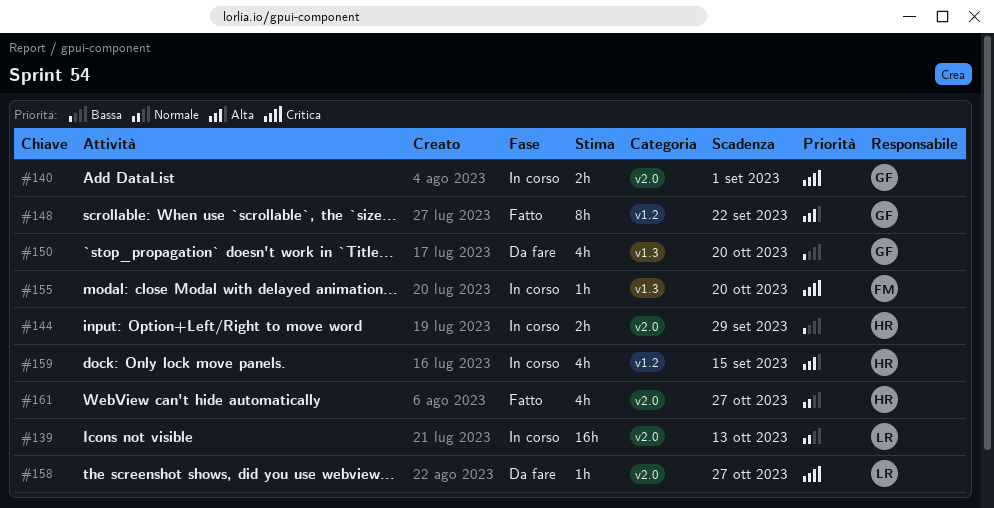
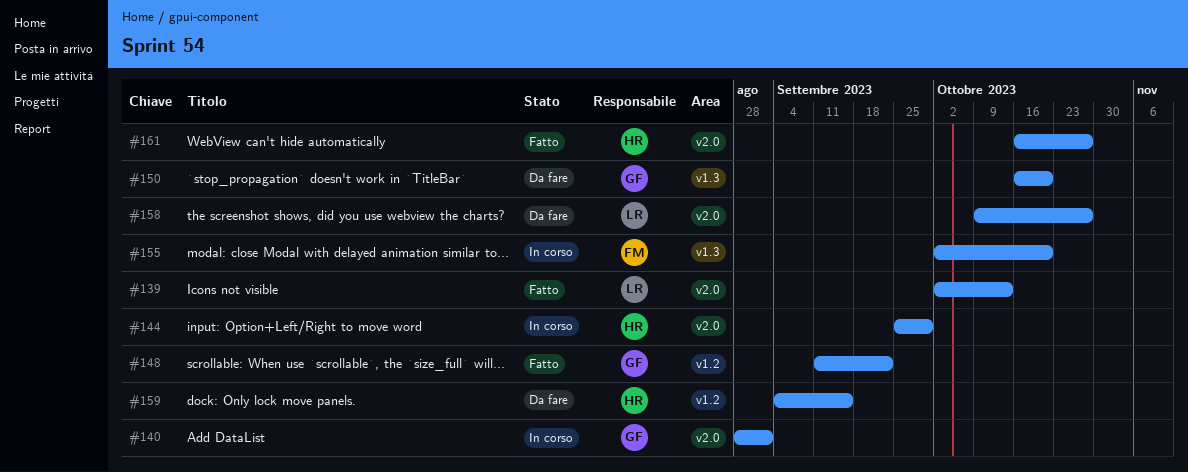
#139, status: In corso -> Fatto
#159, status: In corso -> Da fare

